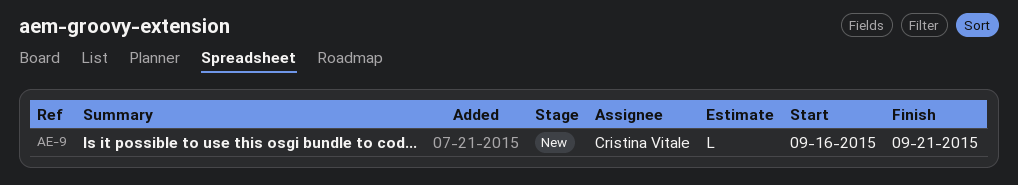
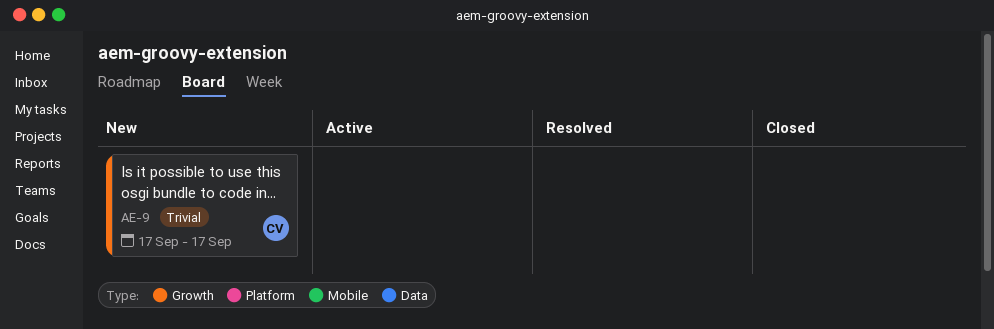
AE-9, start: Sep 16 -> Sep 17
AE-9, due: Sep 21 -> Sep 17

